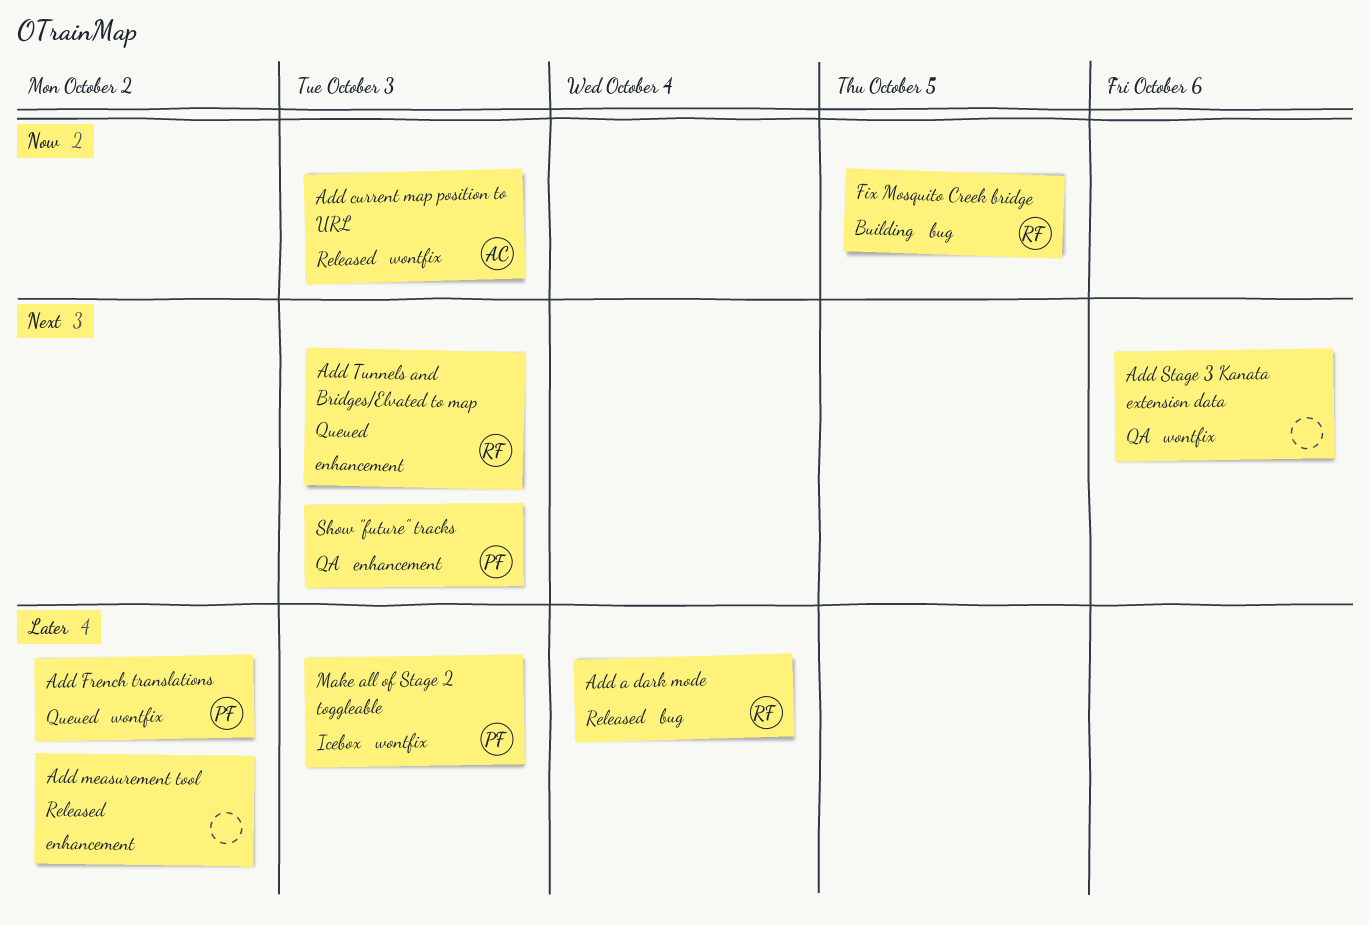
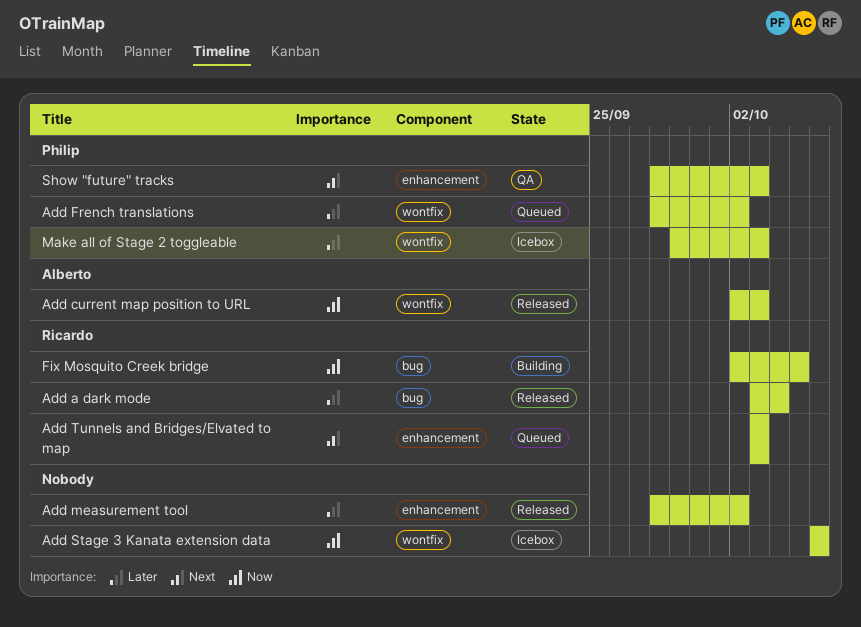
Add Stage 3 Kanata extension data, status: QA -> Icebox
Add Stage 3 Kanata extension data, priority: Next -> Now

